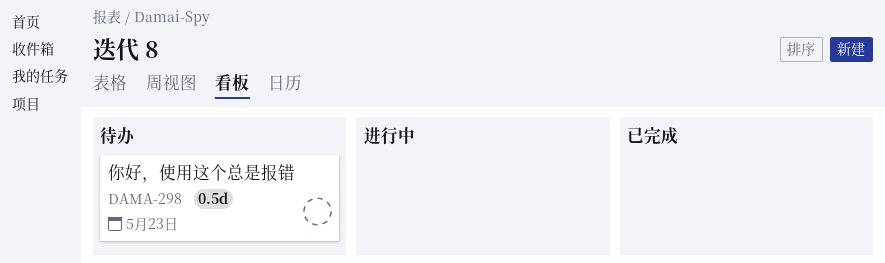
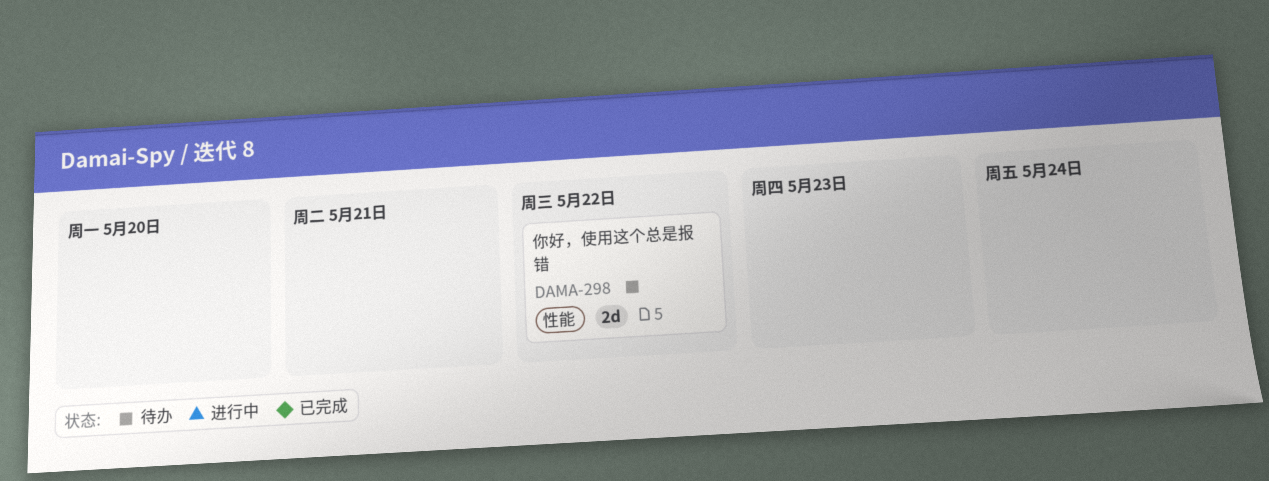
DAMA-298, estimate: 0.5d -> 2d
DAMA-298, due: May 23 -> May 22

